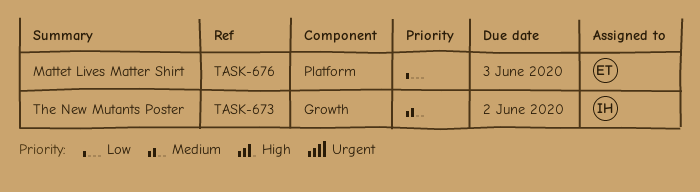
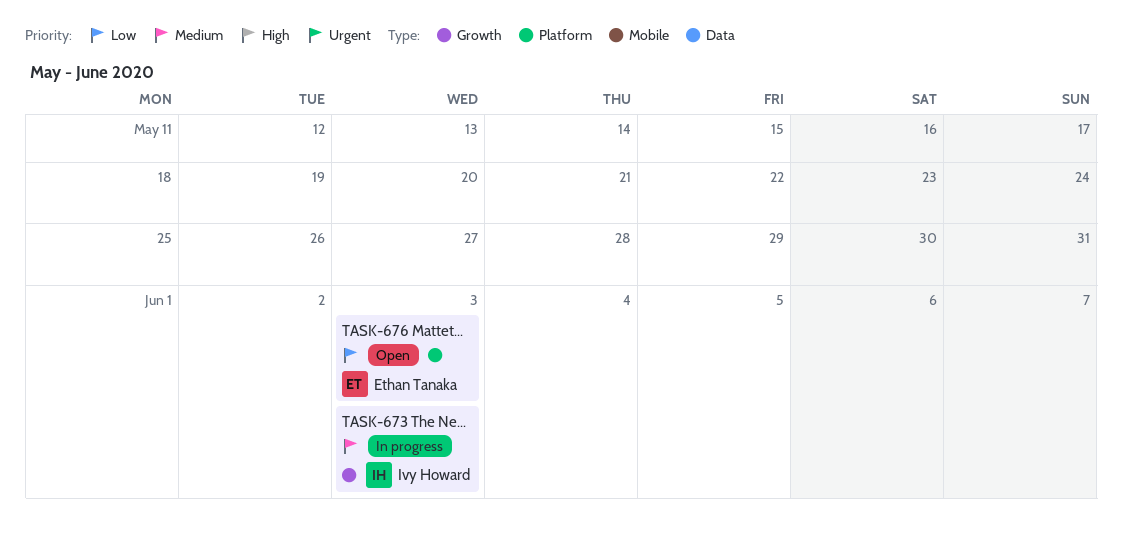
TASK-673, due: Jun 2 -> Jun 3

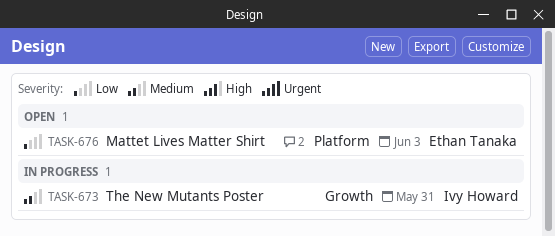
TASK-673, due: Jun 3 -> May 31

